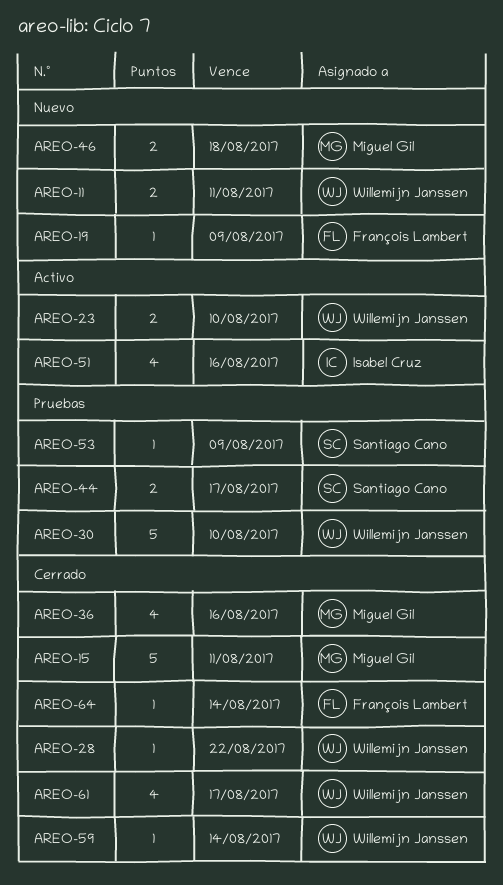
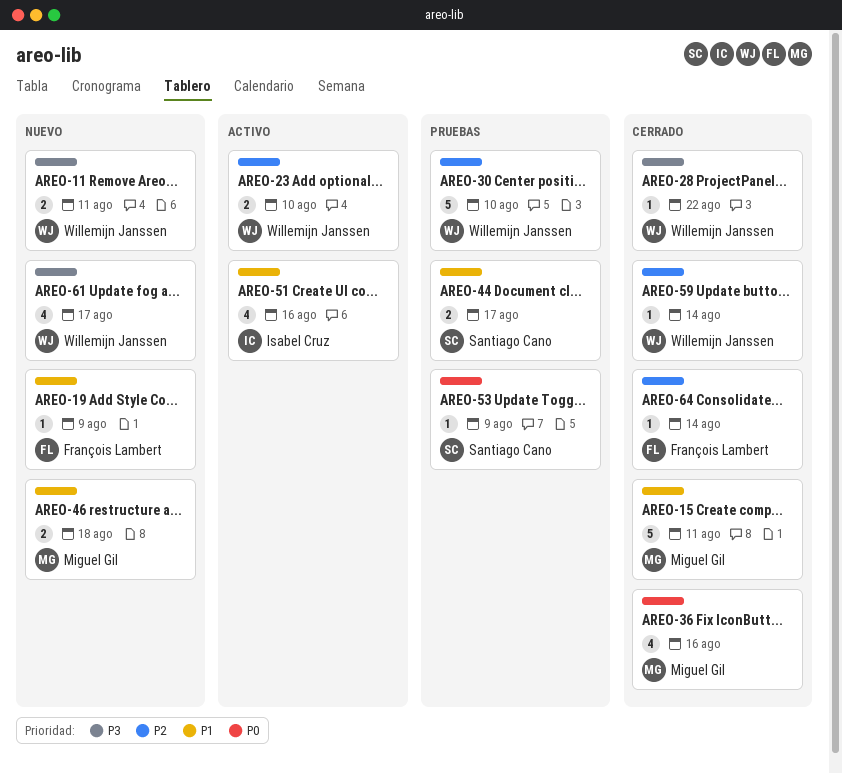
AREO-61, status: Cerrado -> Nuevo

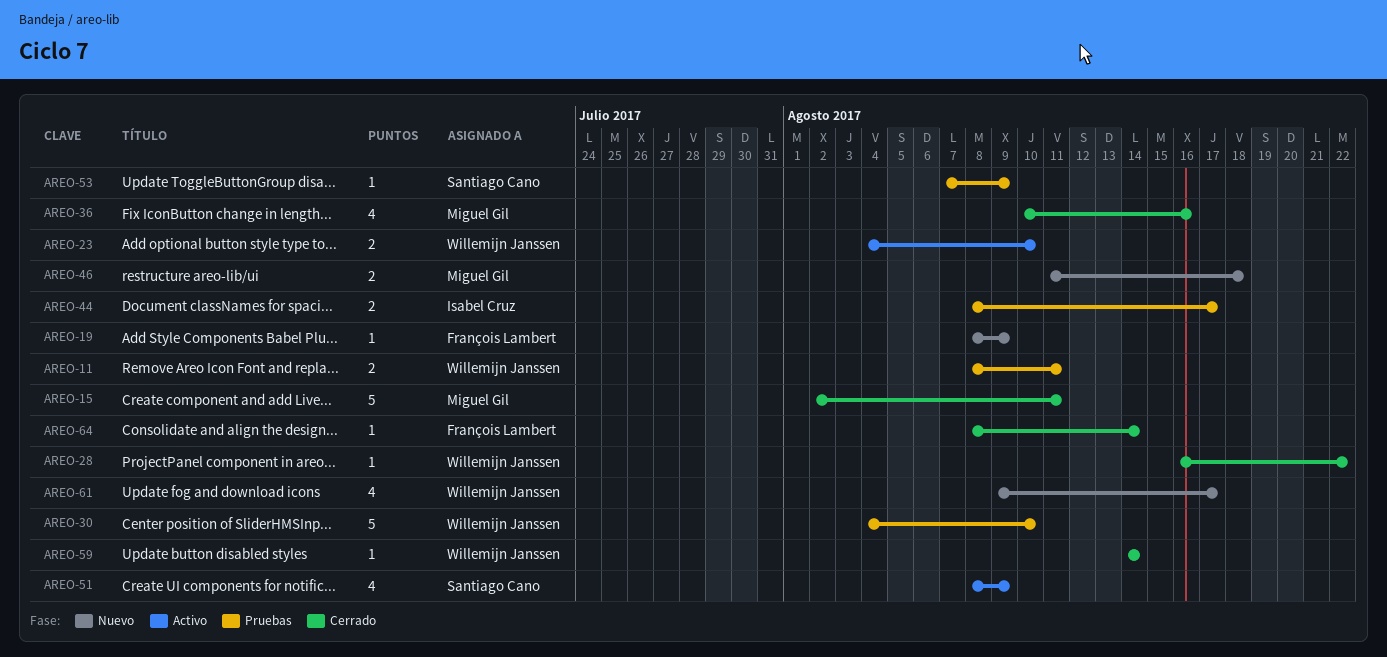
AREO-11, status: Nuevo -> Pruebas
AREO-44, owner: Santiago Cano -> Isabel Cruz
AREO-51, owner: Isabel Cruz -> Santiago Cano
AREO-51, due: Aug 16 -> Aug 9

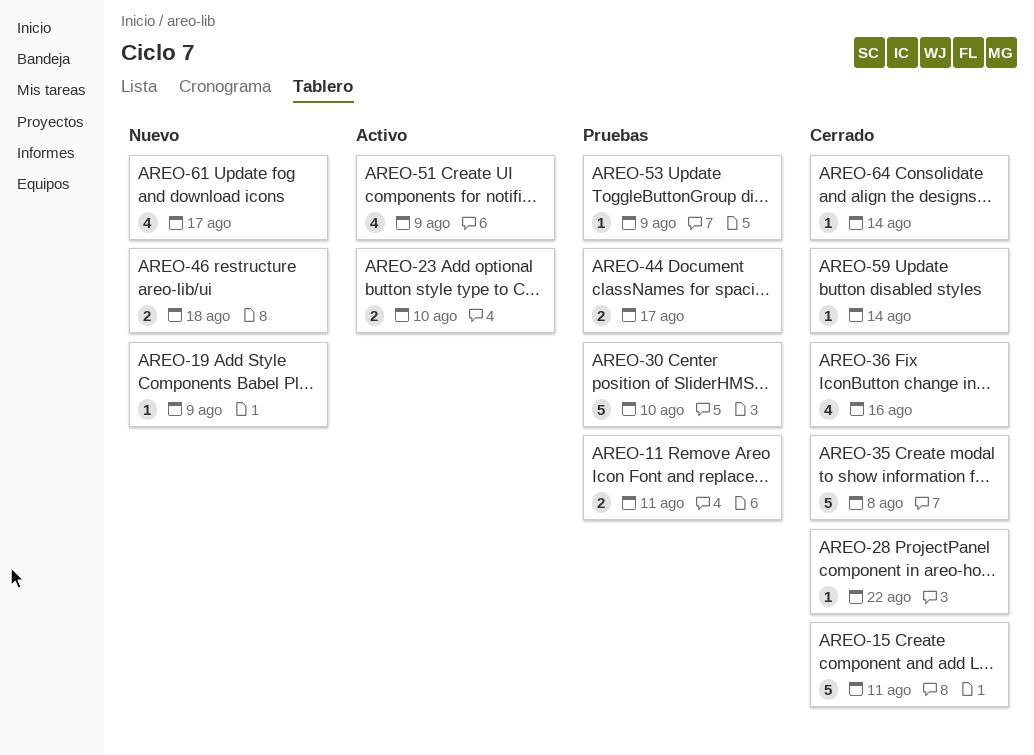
AREO-35: none -> present

